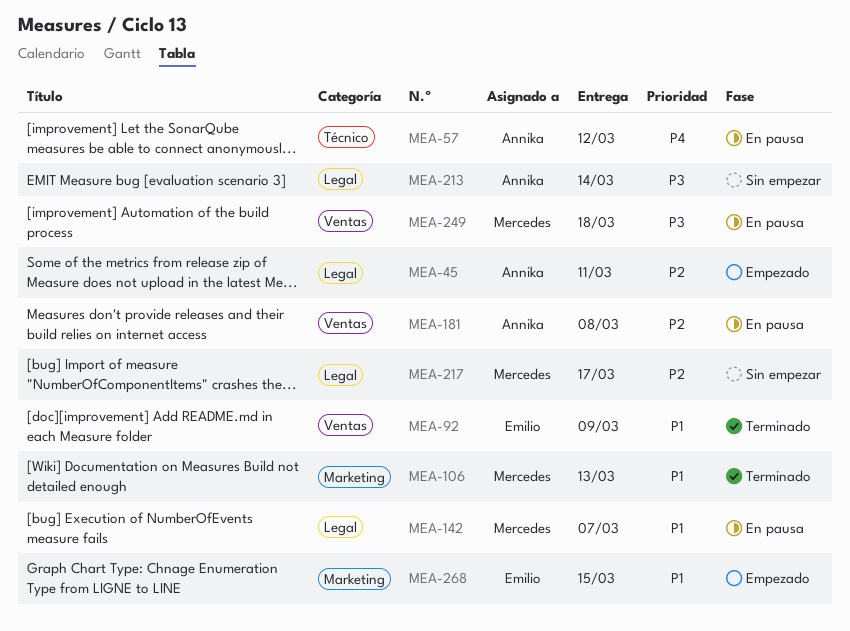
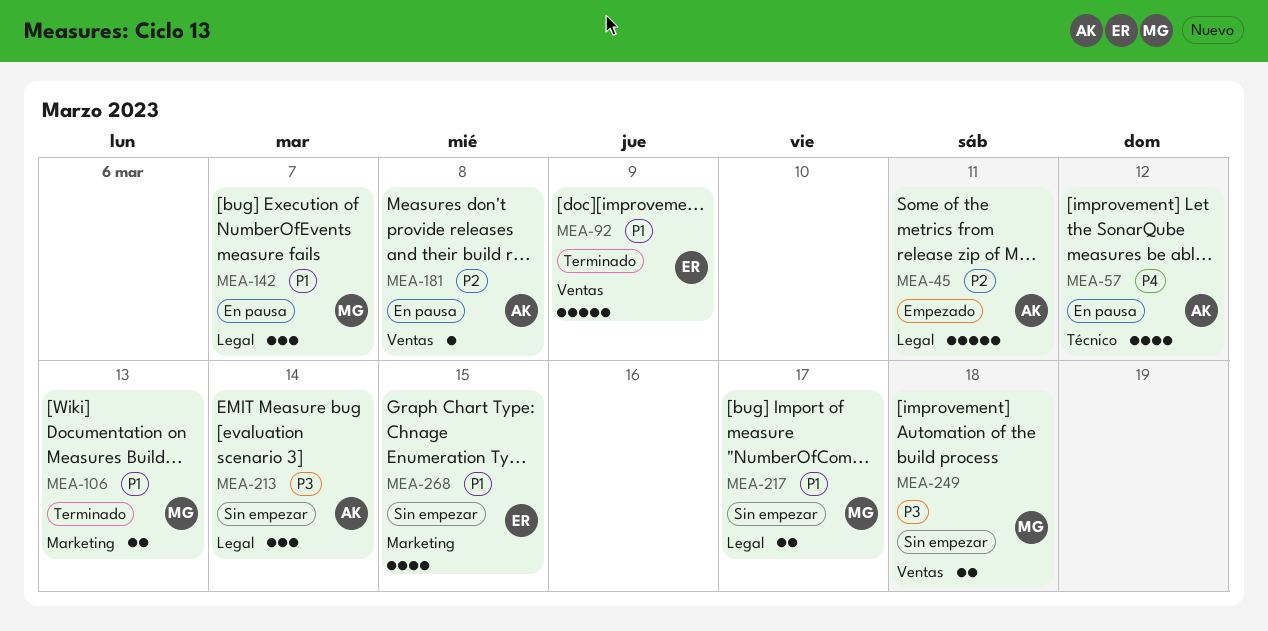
MEA-217, priority: P2 -> P1
MEA-249, status: En pausa -> Sin empezar
MEA-268, status: Empezado -> Sin empezar

